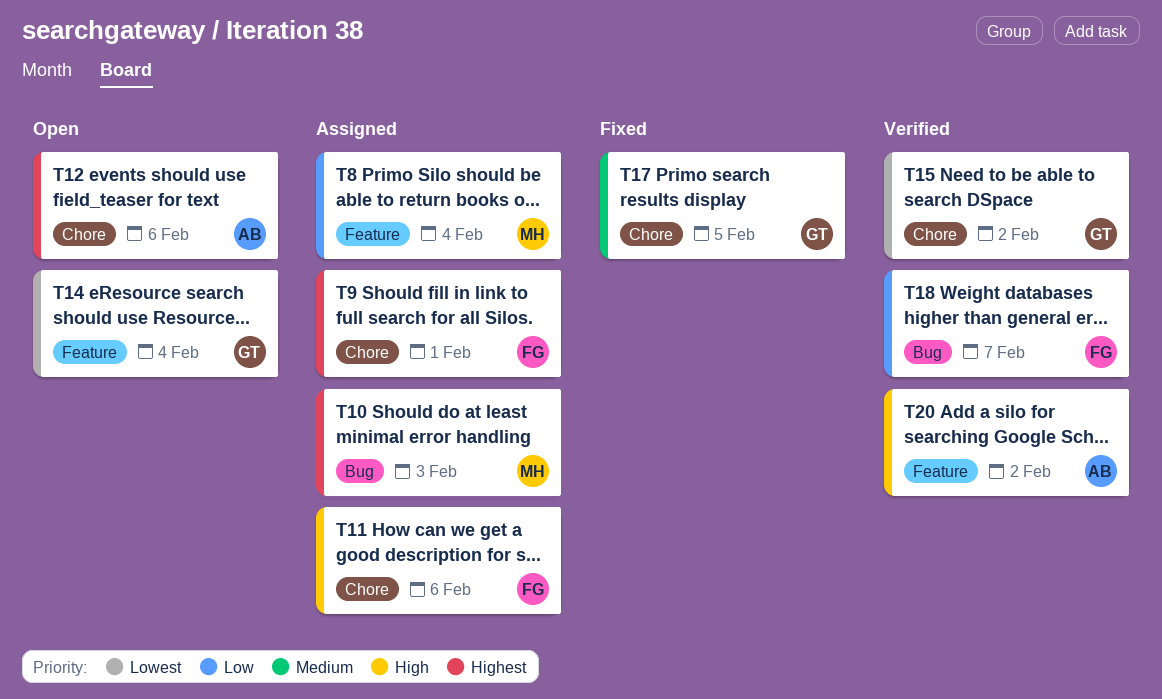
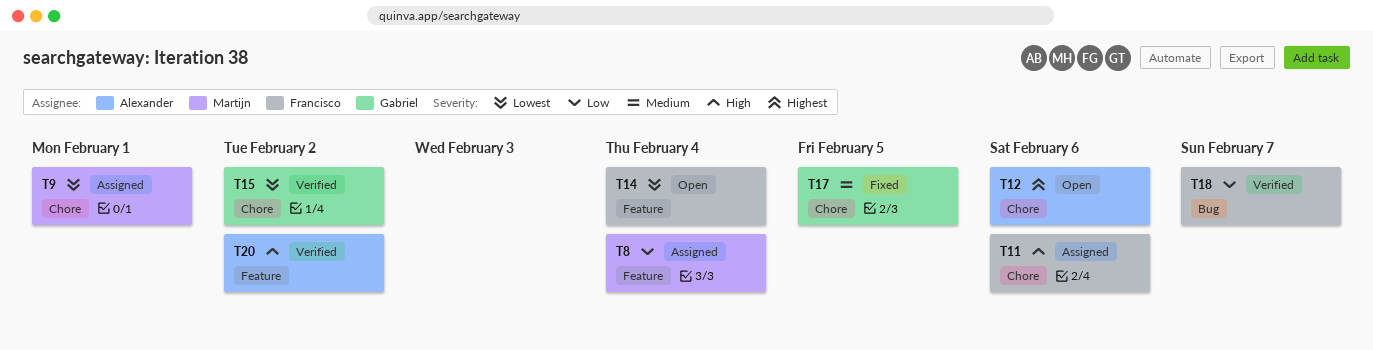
T9, owner: Francisco -> Martijn
T9, priority: Highest -> Lowest
T10: present -> none
T14, owner: Gabriel -> Francisco

